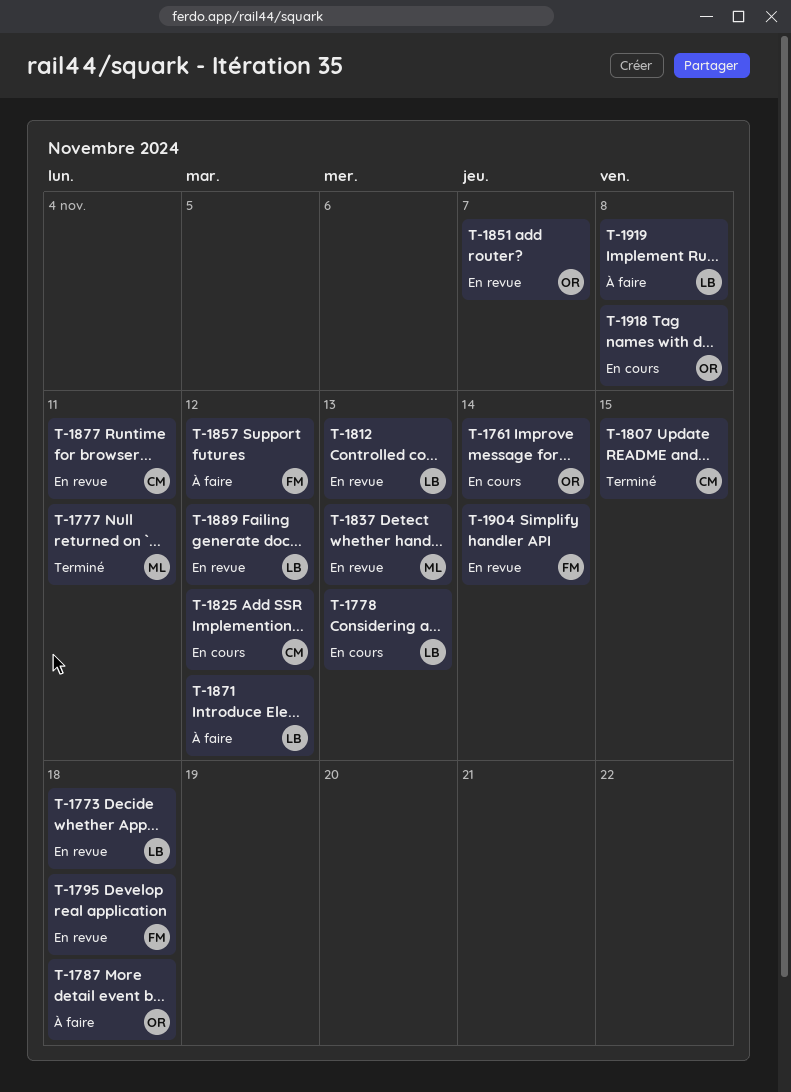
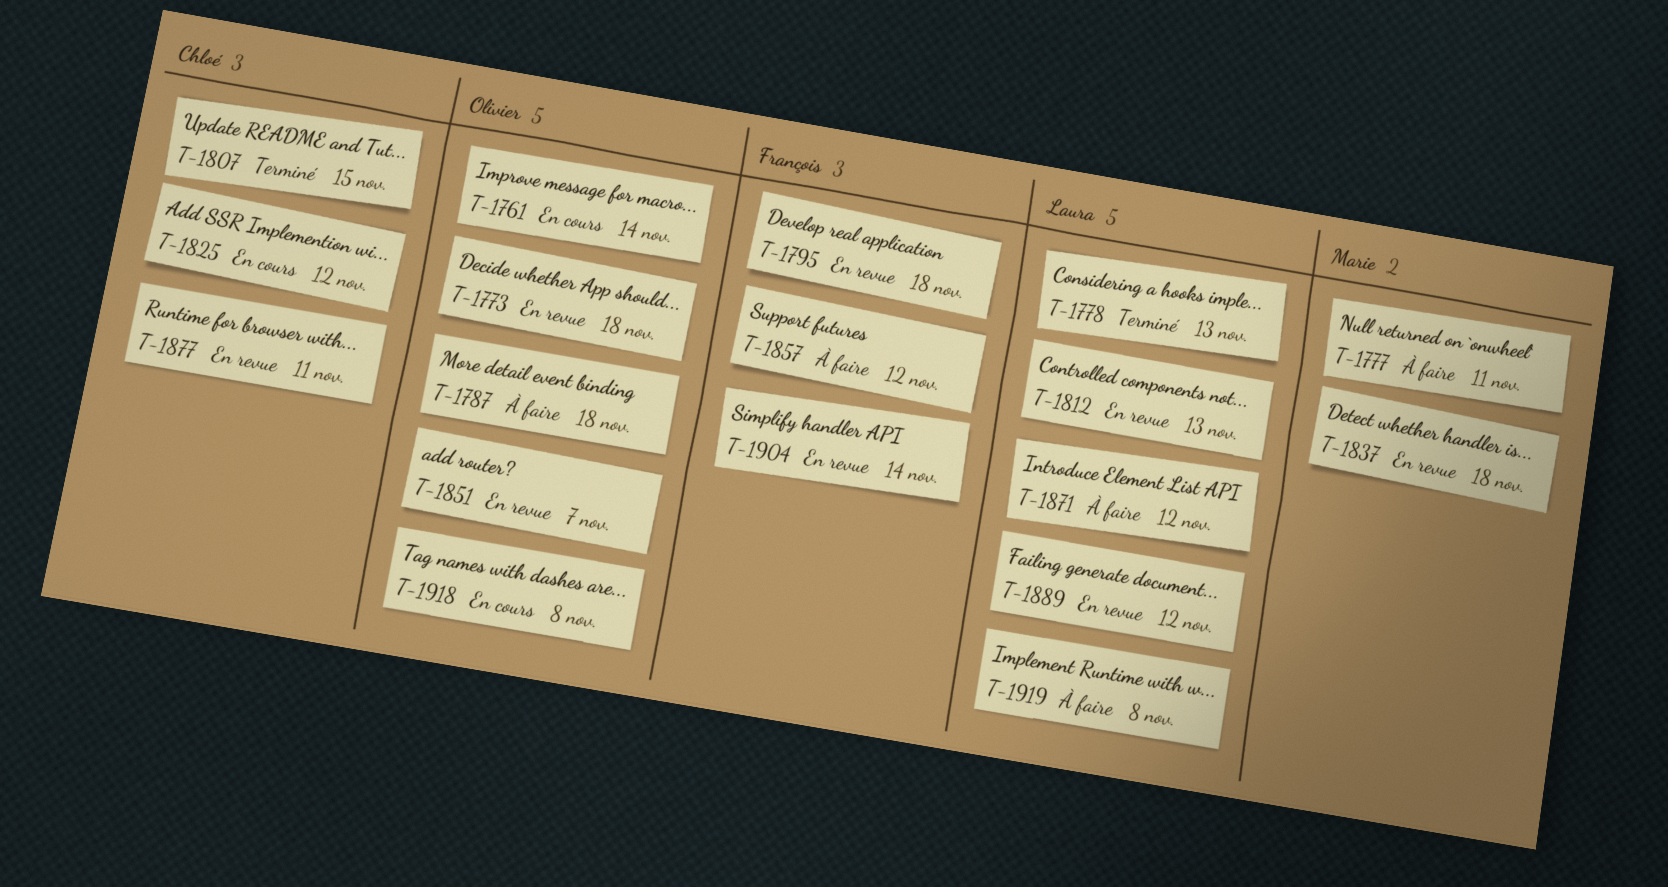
T-1773, owner: Laura -> Olivier
T-1777, status: Terminé -> À faire
T-1778, status: En cours -> Terminé
T-1837, due: Nov 13 -> Nov 18

